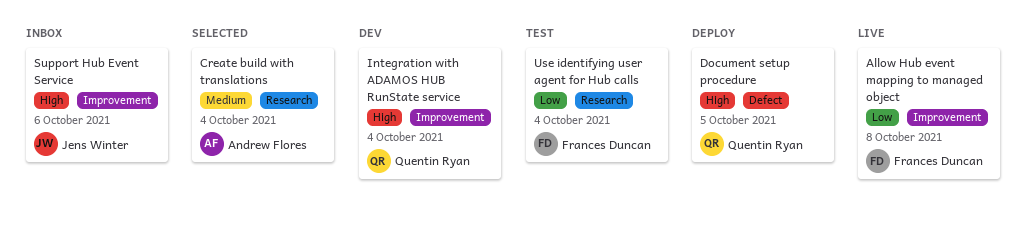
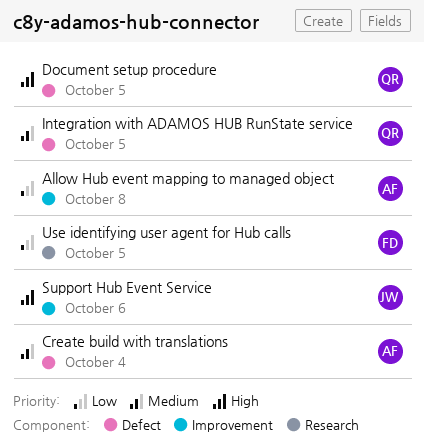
Allow Hub event mapping to managed object, owner: Frances Duncan -> Andrew Flores
Create build with translations, label: Research -> Defect
Integration with ADAMOS HUB RunState service, priority: High -> Medium
Integration with ADAMOS HUB RunState service, label: Improvement -> Defect
Integration with ADAMOS HUB RunState service, due: Oct 4 -> Oct 5
Use identifying user agent for Hub calls, due: Oct 4 -> Oct 5

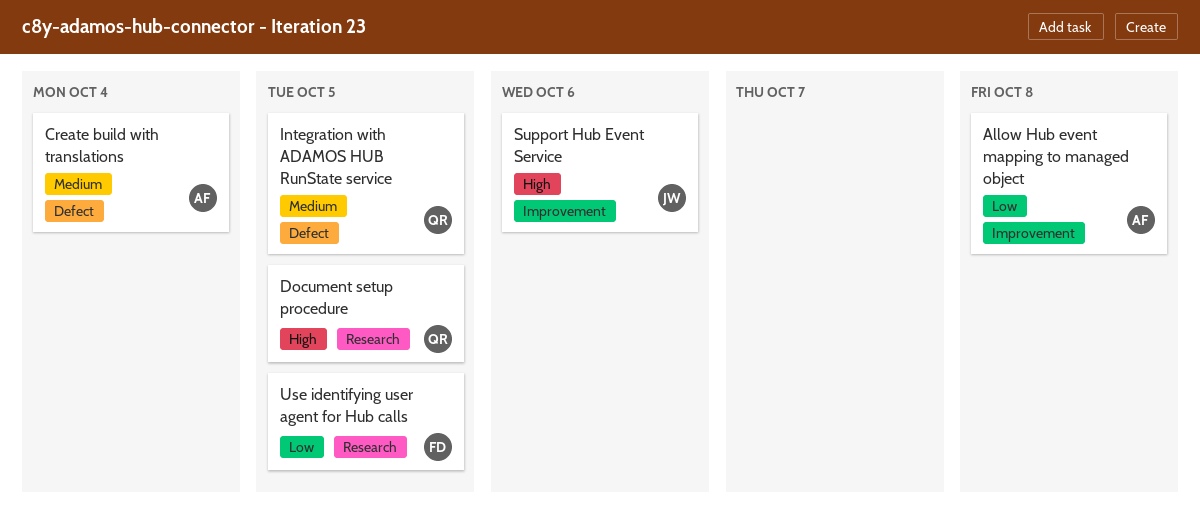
Document setup procedure, label: Defect -> Research

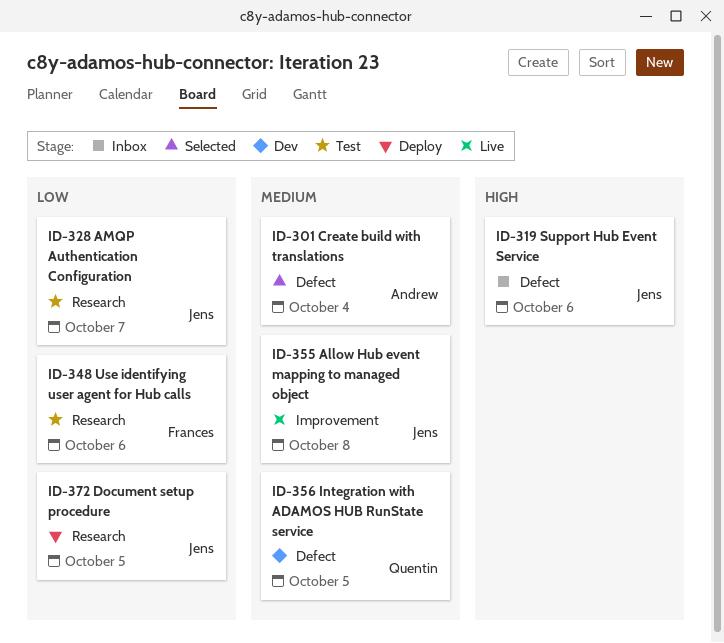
Allow Hub event mapping to managed object, owner: Andrew -> Jens
Allow Hub event mapping to managed object, priority: Low -> Medium
AMQP Authentication Configuration: none -> present
Document setup procedure, owner: Quentin -> Jens
Document setup procedure, priority: High -> Low
Support Hub Event Service, label: Improvement -> Defect
Use identifying user agent for Hub calls, due: Oct 5 -> Oct 6

